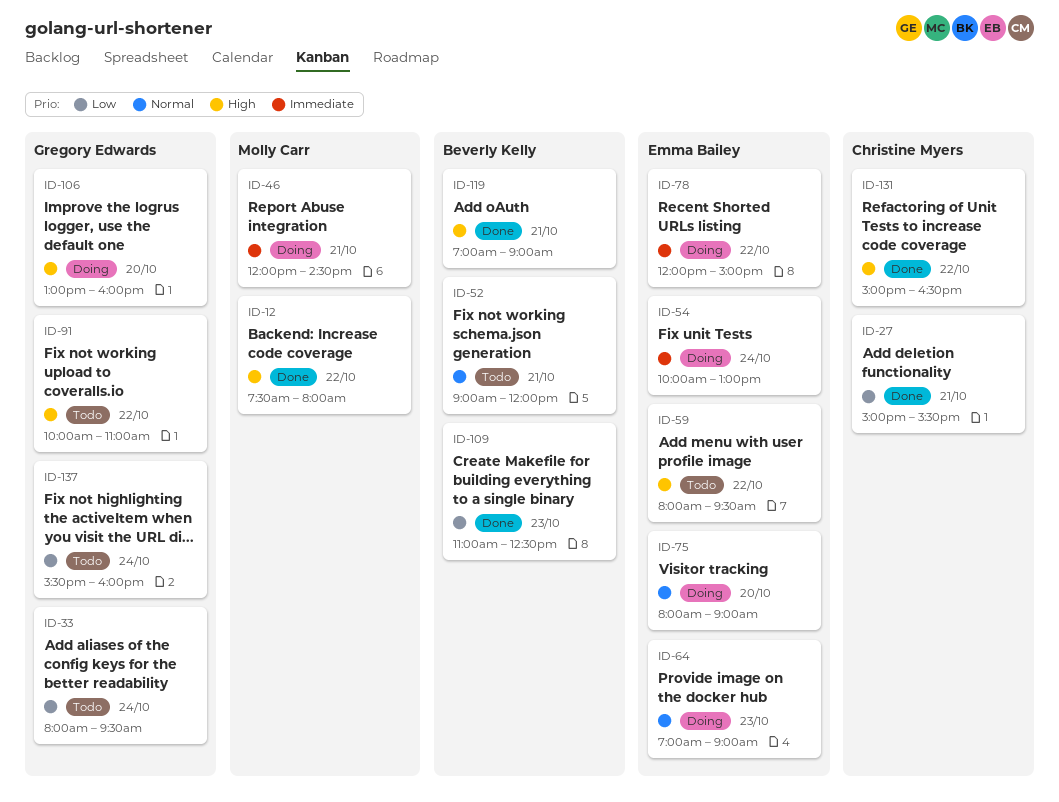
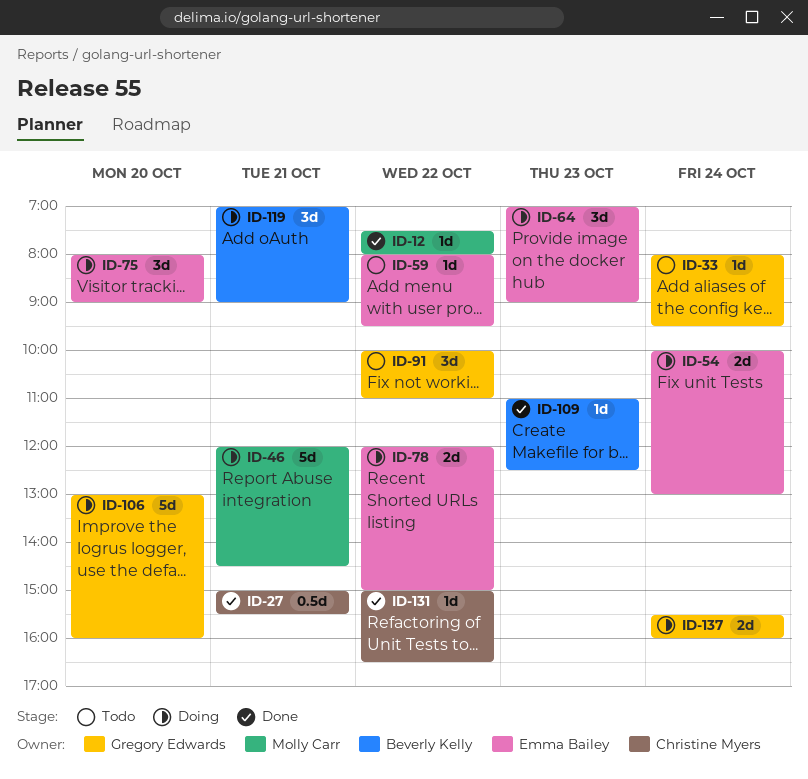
ID-52: present -> none
ID-119, status: Done -> Doing
ID-137, status: Todo -> Doing

